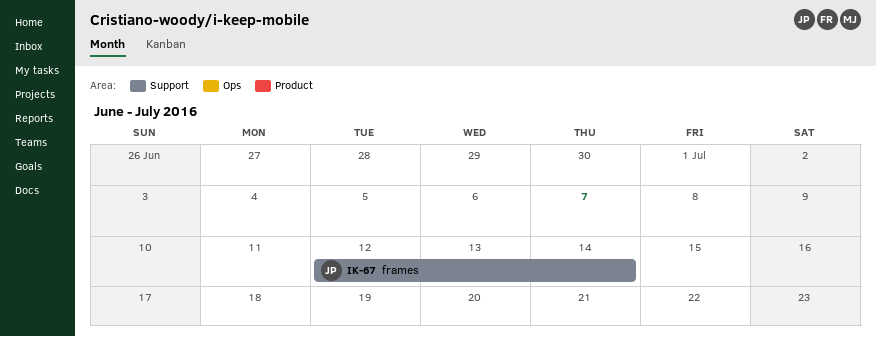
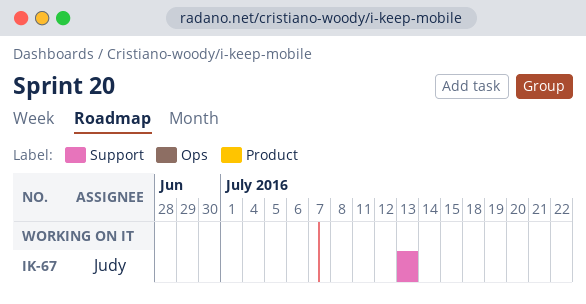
IK-67, start: Jul 12 -> Jul 13
IK-67, due: Jul 14 -> Jul 13

